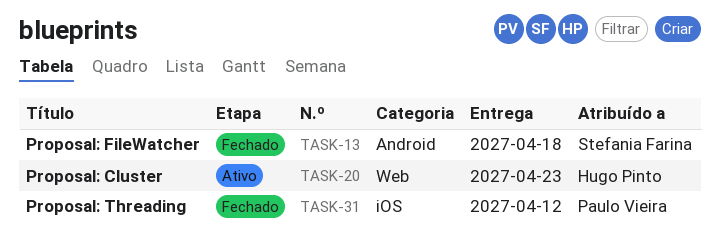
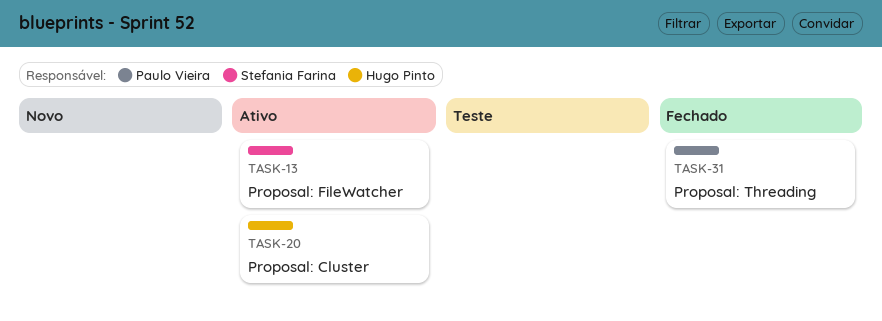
TASK-13, status: Fechado -> Ativo

